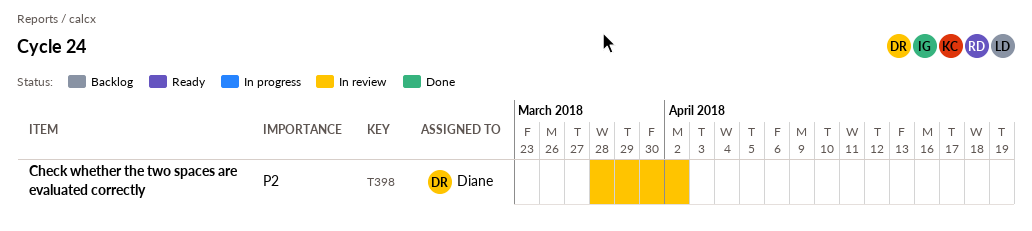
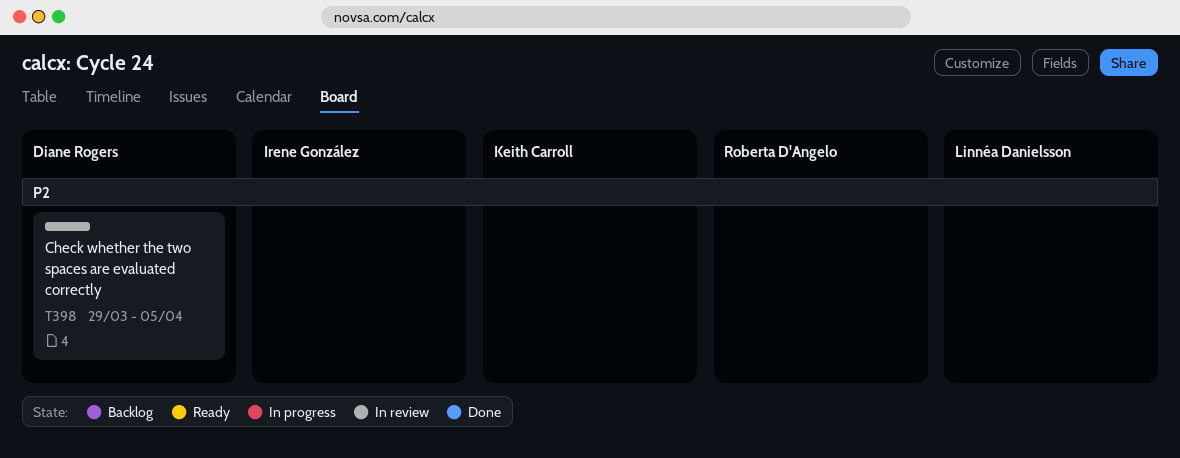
T398, start: Mar 28 -> Mar 29
T398, due: Apr 2 -> Apr 5

